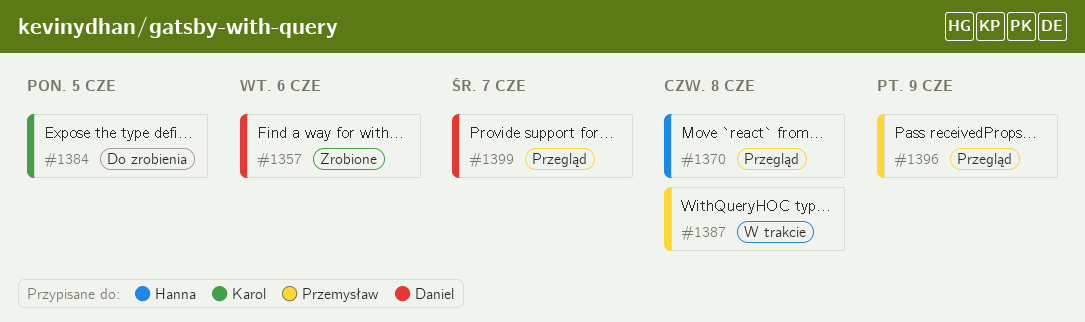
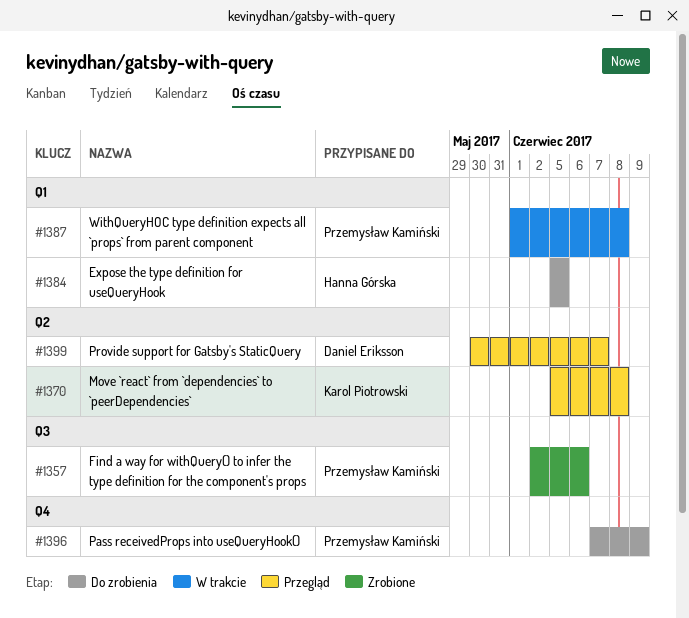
#1357, owner: Daniel Eriksson -> Przemysław Kamiński
#1370, owner: Hanna Górska -> Karol Piotrowski
#1384, owner: Karol Piotrowski -> Hanna Górska
#1396, status: Przegląd -> Do zrobienia

